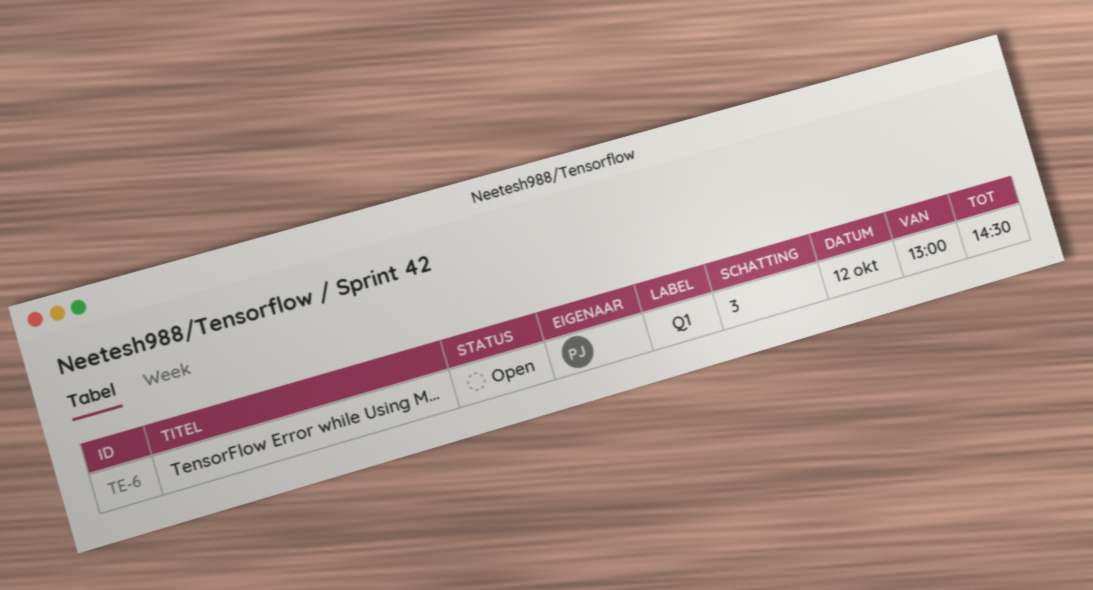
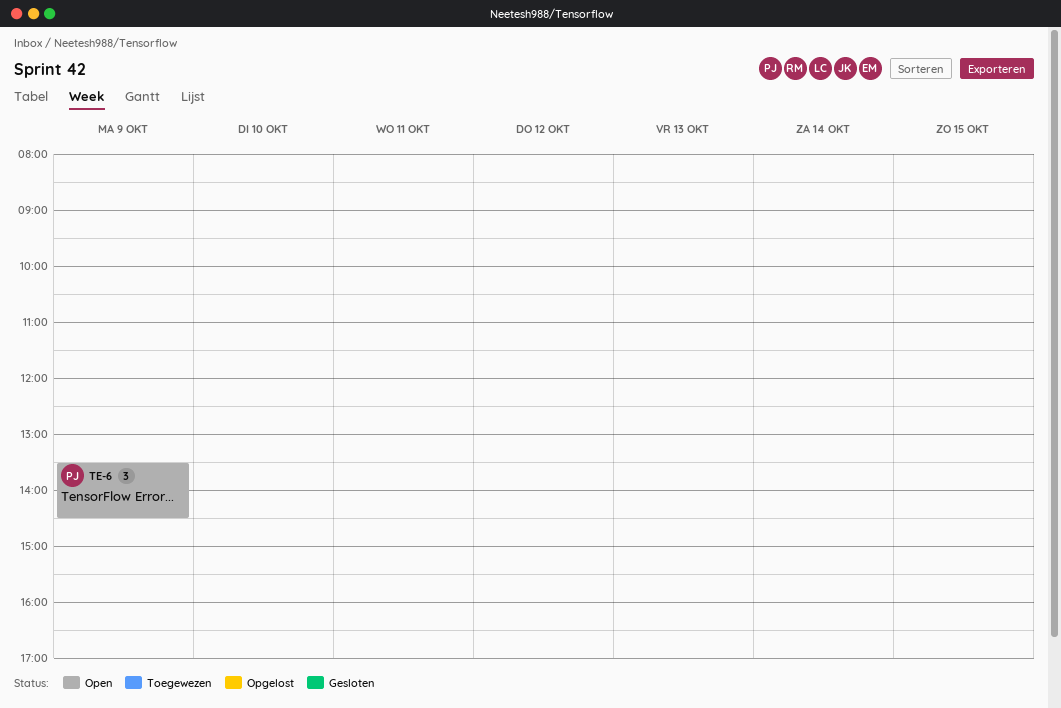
TE-6, day: Oct 12 -> Oct 9
TE-6, begins: 13:00 -> 13:30

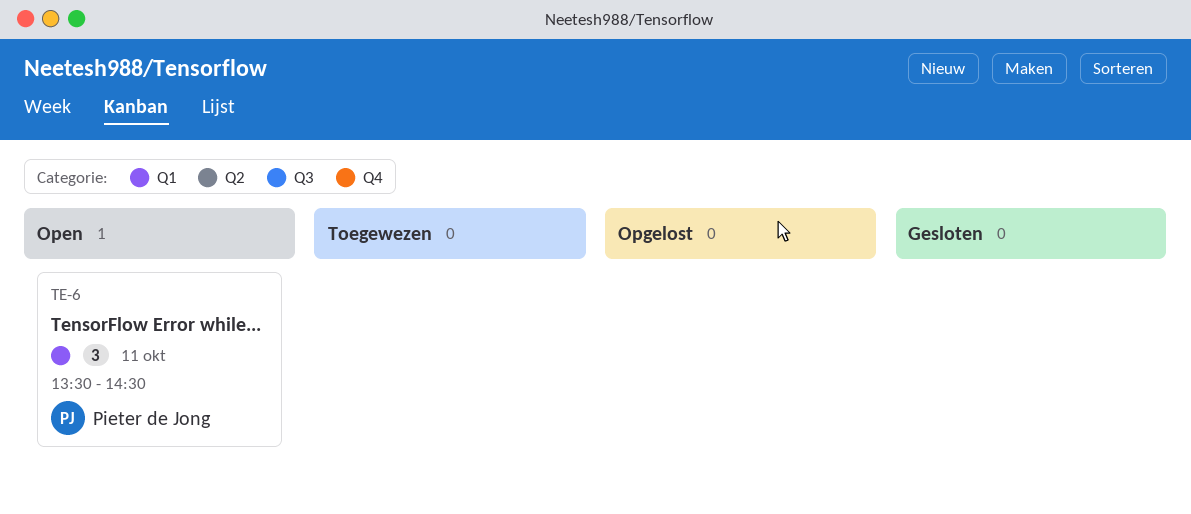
TE-6, day: Oct 9 -> Oct 11

